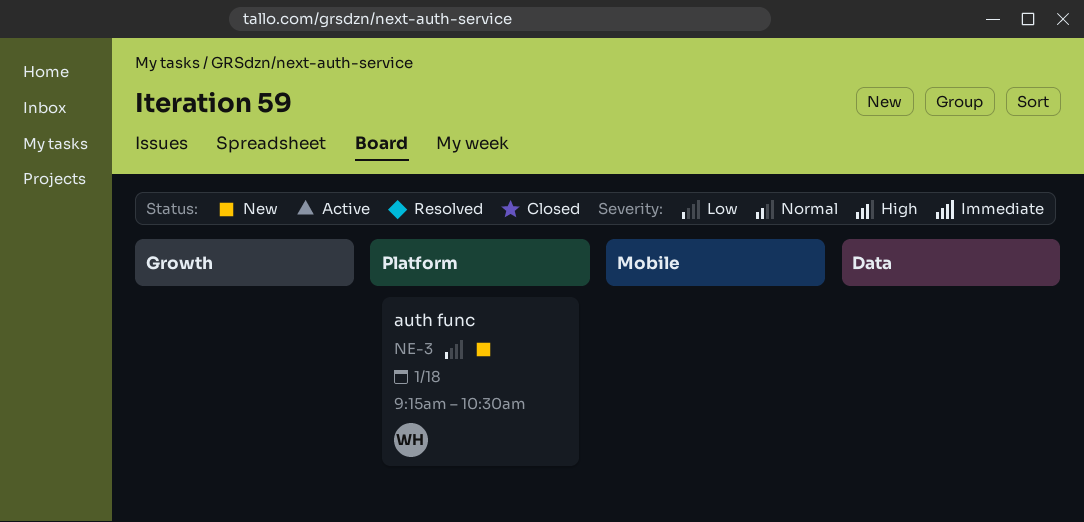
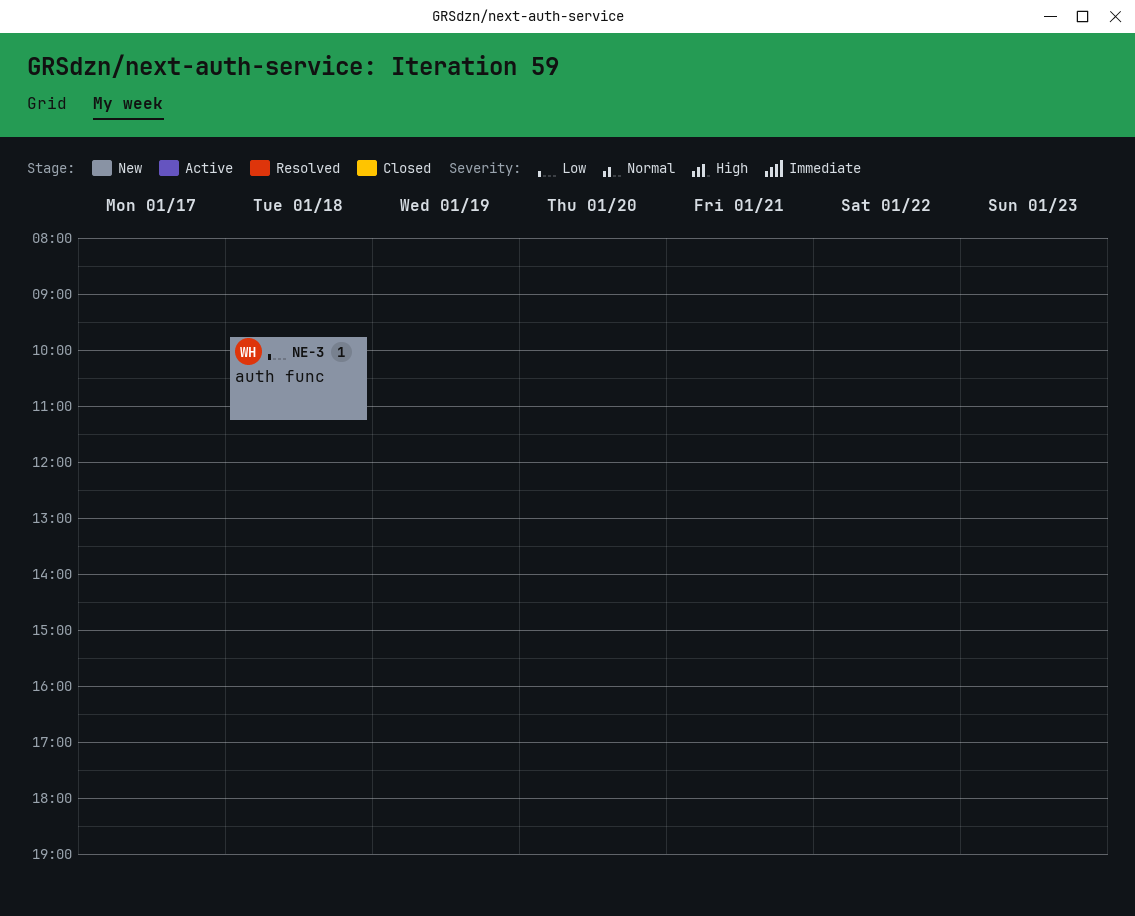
NE-3, begins: 09:15 -> 09:45
NE-3, ends: 10:30 -> 11:15

